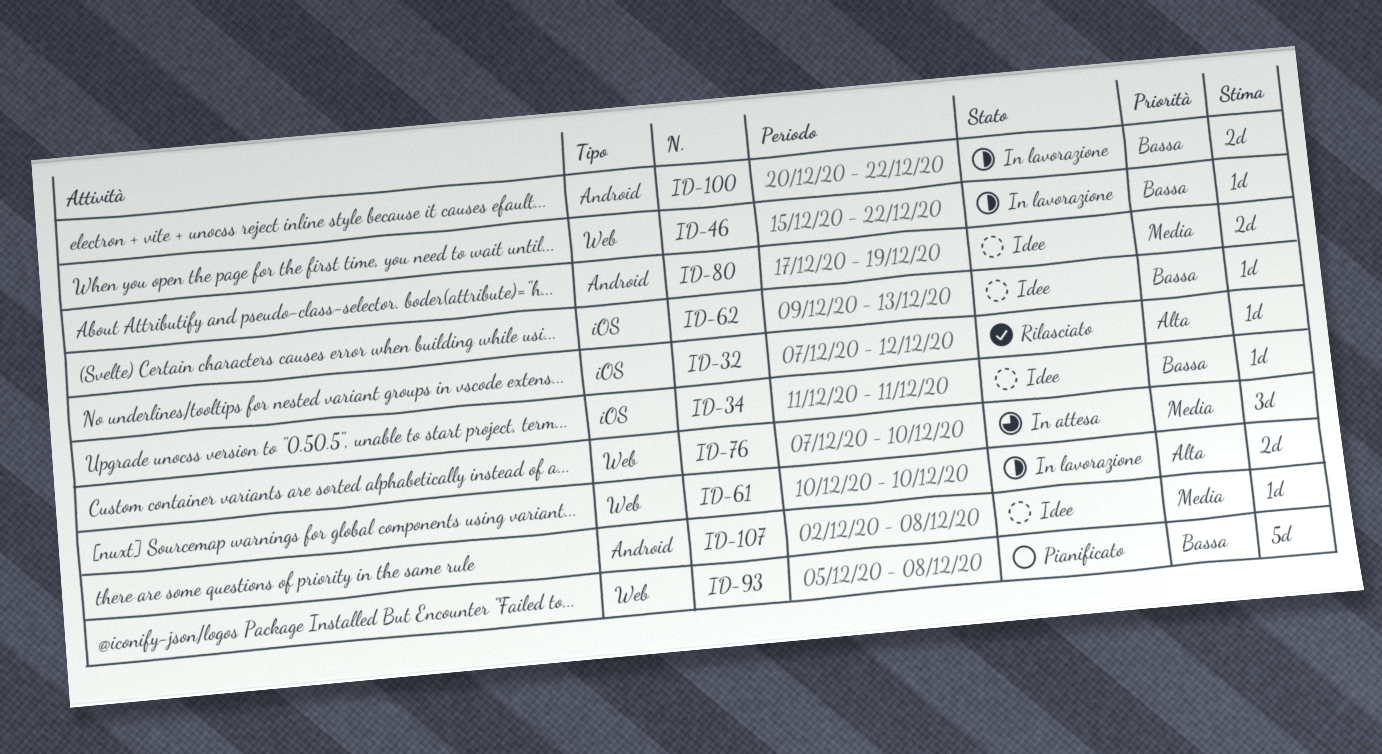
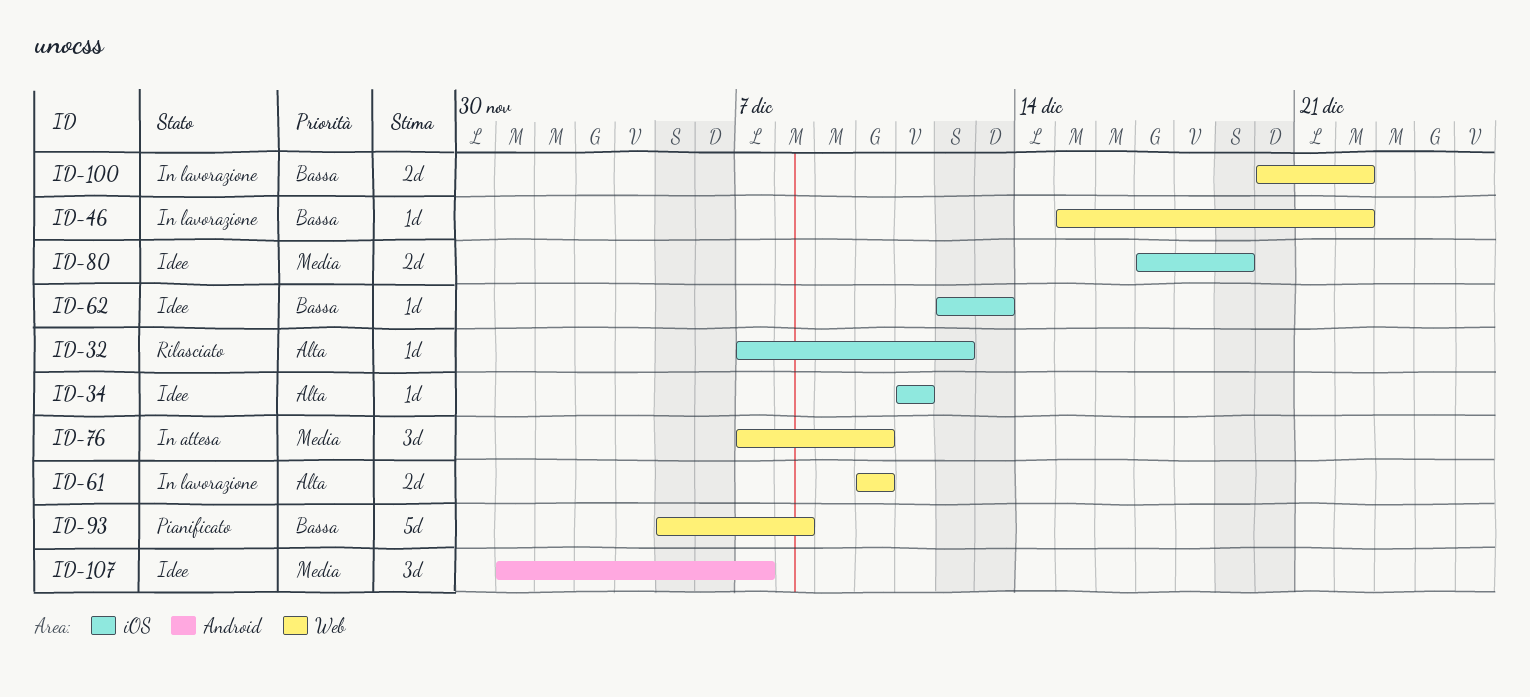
ID-34, priority: Bassa -> Alta
ID-62, start: Dec 9 -> Dec 12
ID-80, label: Android -> iOS
ID-100, label: Android -> Web
ID-107, estimate: 1d -> 3d
ID-107, start: Dec 2 -> Dec 1
ID-107, due: Dec 8 -> Dec 7

